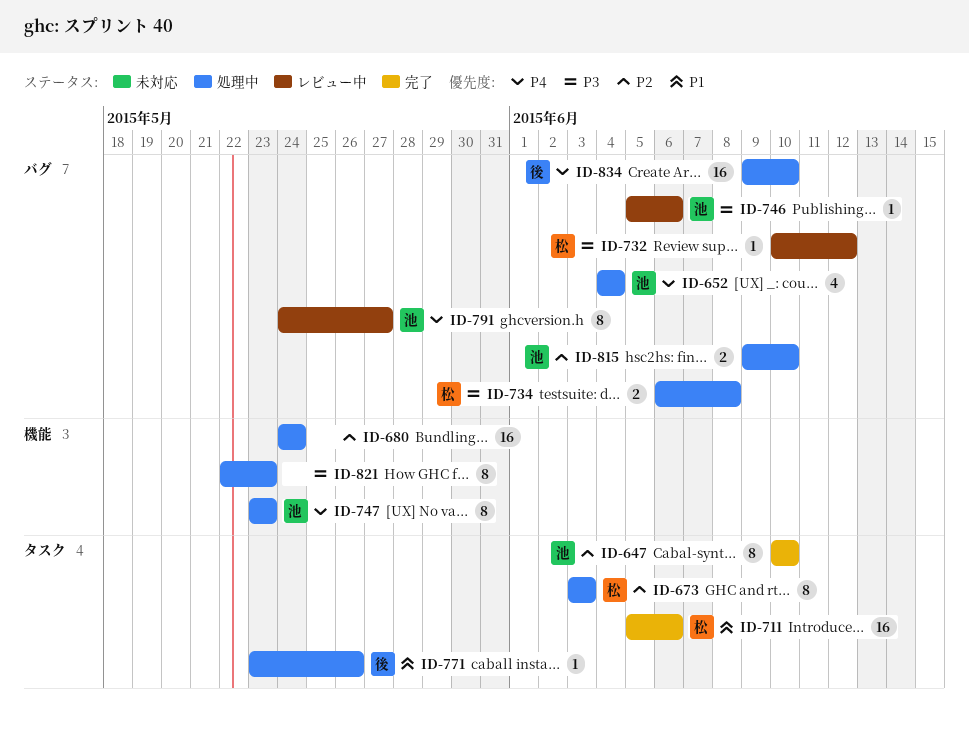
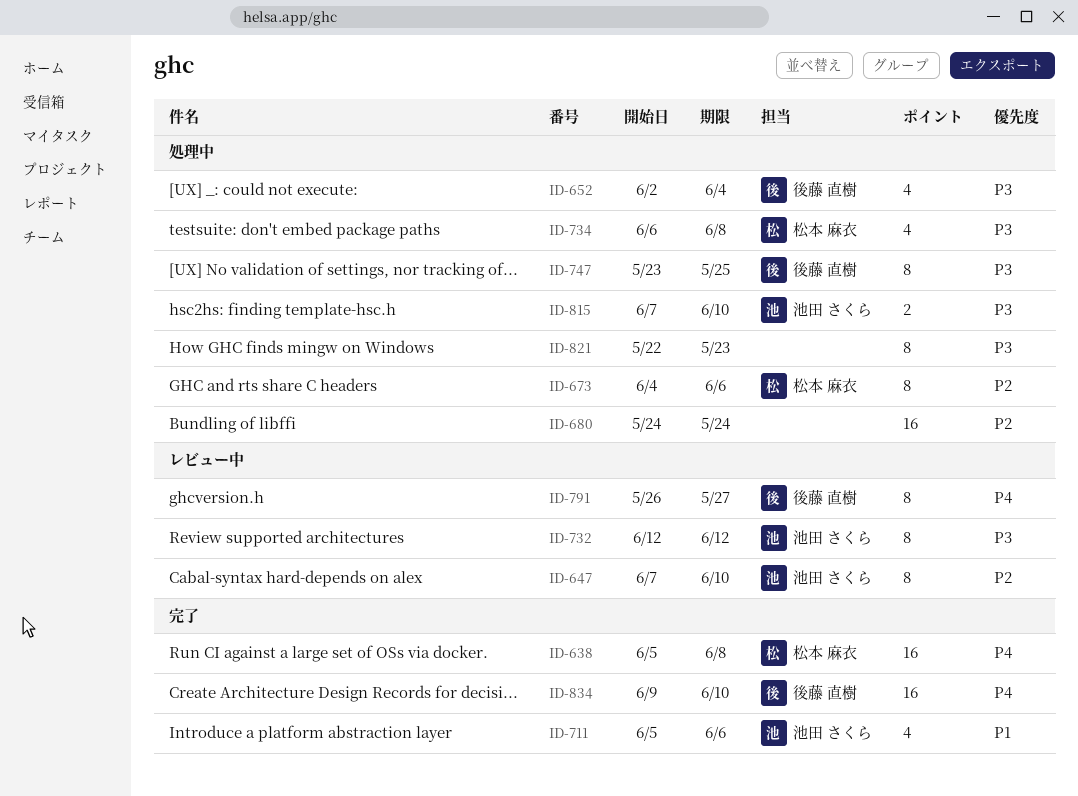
ID-638: none -> present
ID-647, status: 完了 -> レビュー中
ID-647, start: Jun 10 -> Jun 7
ID-652, owner: 池田 さくら -> 後藤 直樹
ID-652, priority: P4 -> P3
ID-652, start: Jun 4 -> Jun 2
ID-673, start: Jun 3 -> Jun 4
ID-673, due: Jun 3 -> Jun 6
ID-711, owner: 松本 麻衣 -> 池田 さくら
ID-711, estimate: 16 -> 4
ID-732, owner: 松本 麻衣 -> 池田 さくら
ID-732, estimate: 1 -> 8
ID-732, start: Jun 10 -> Jun 12
ID-734, estimate: 2 -> 4
ID-746: present -> none
ID-747, owner: 池田 さくら -> 後藤 直樹
ID-747, priority: P4 -> P3
ID-747, due: May 23 -> May 25
ID-771: present -> none
ID-791, owner: 池田 さくら -> 後藤 直樹
ID-791, start: May 24 -> May 26
ID-815, priority: P2 -> P3
ID-815, start: Jun 9 -> Jun 7
ID-834, status: 処理中 -> 完了

